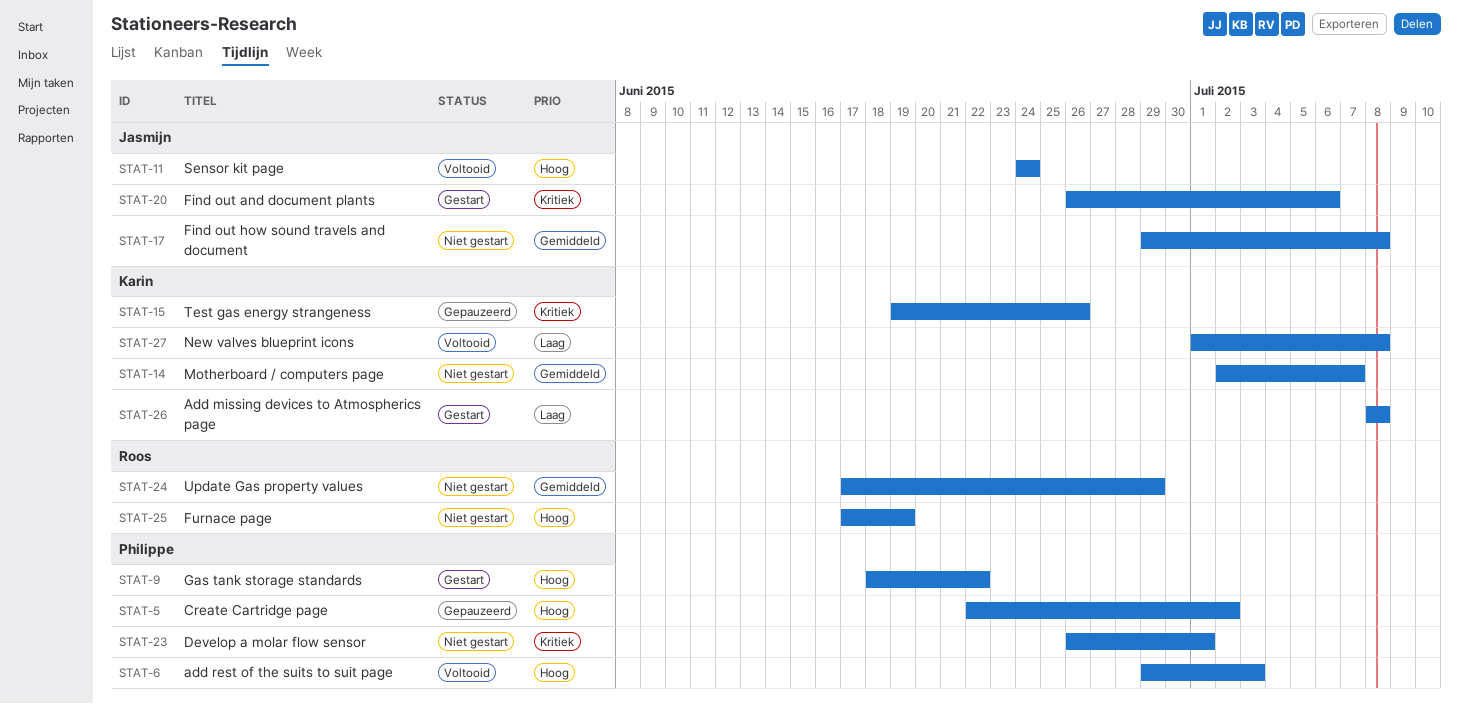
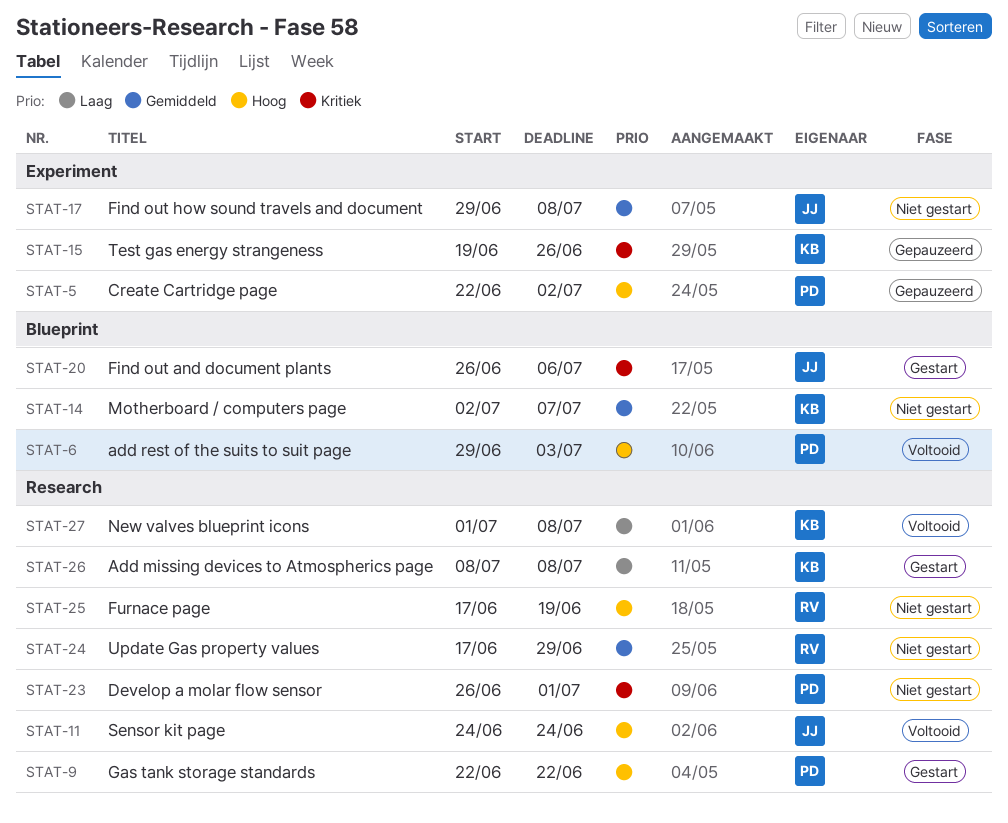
STAT-9, start: Jun 18 -> Jun 22

